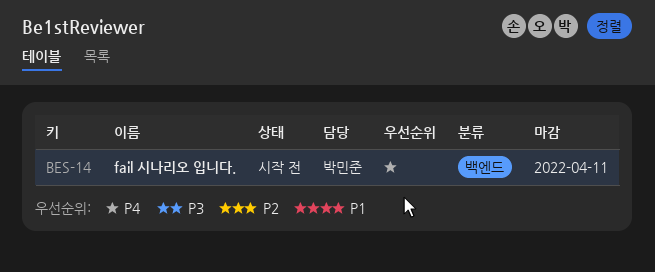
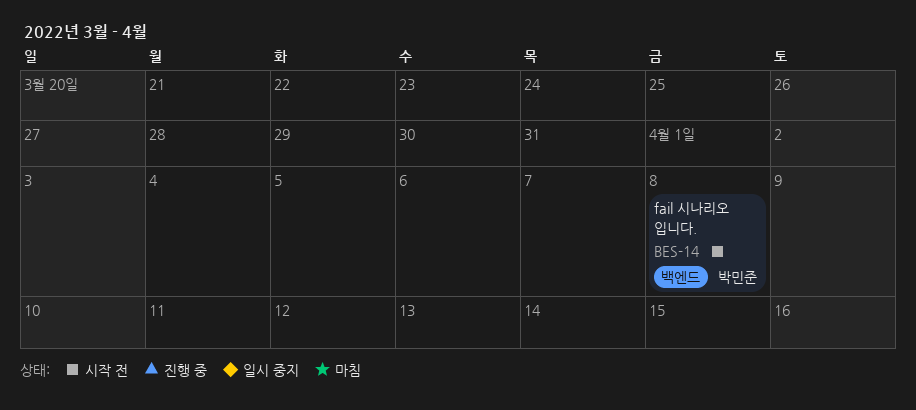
BES-14, due: Apr 11 -> Apr 8

